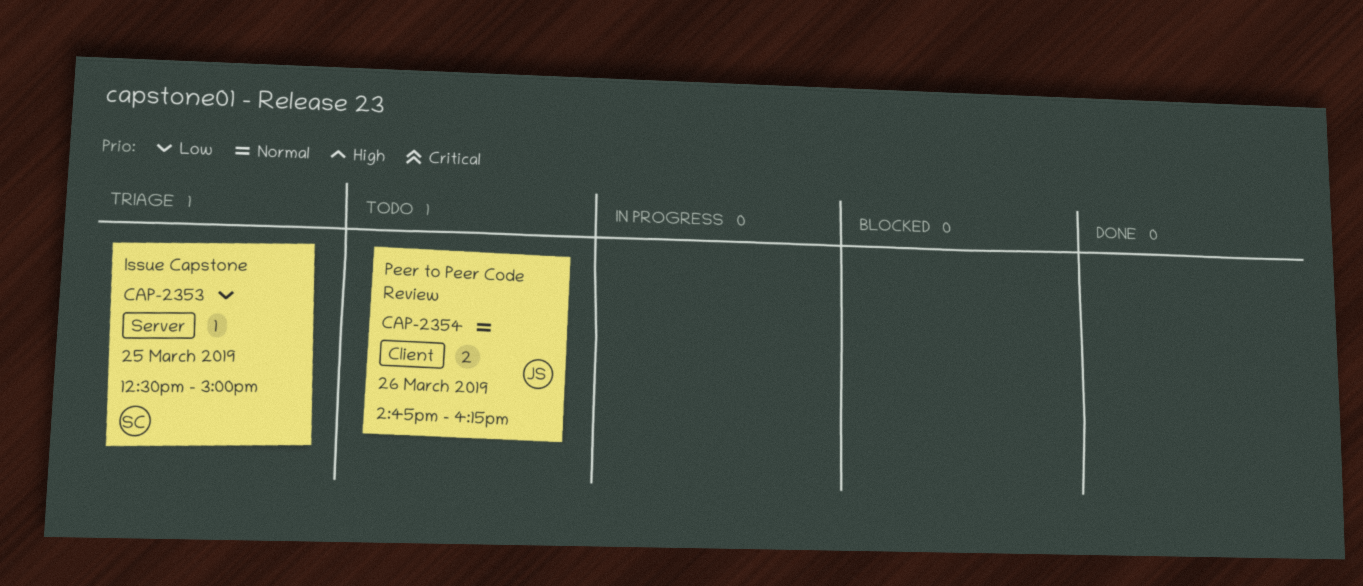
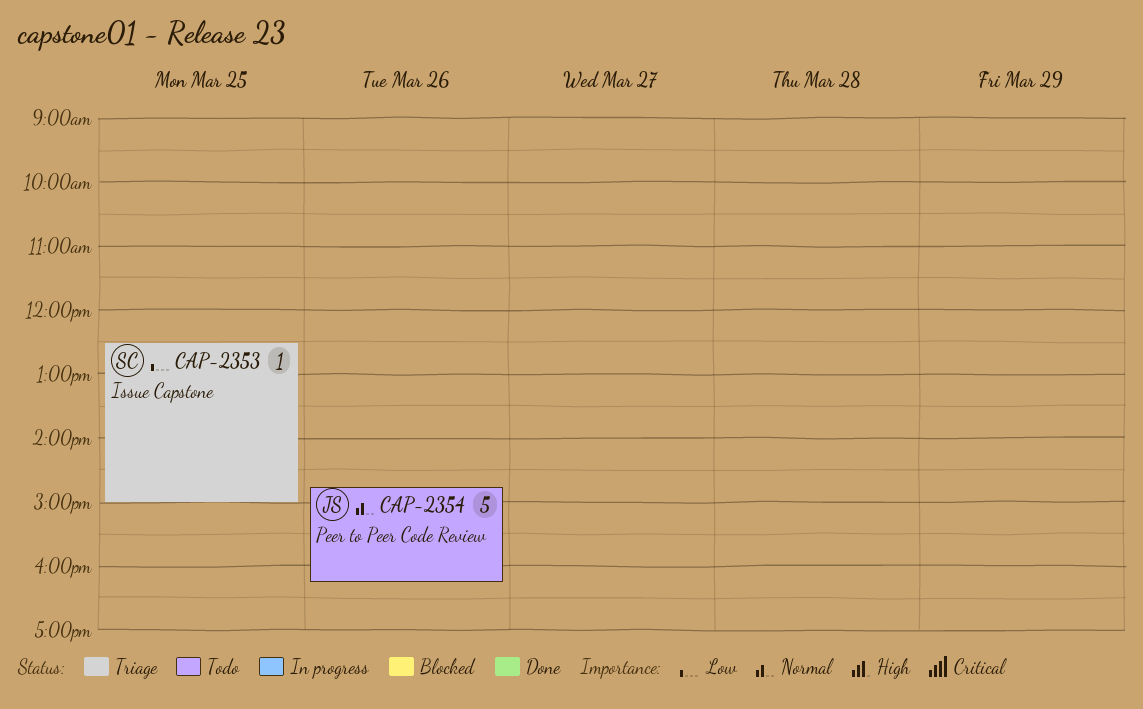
CAP-2354, estimate: 2 -> 5

